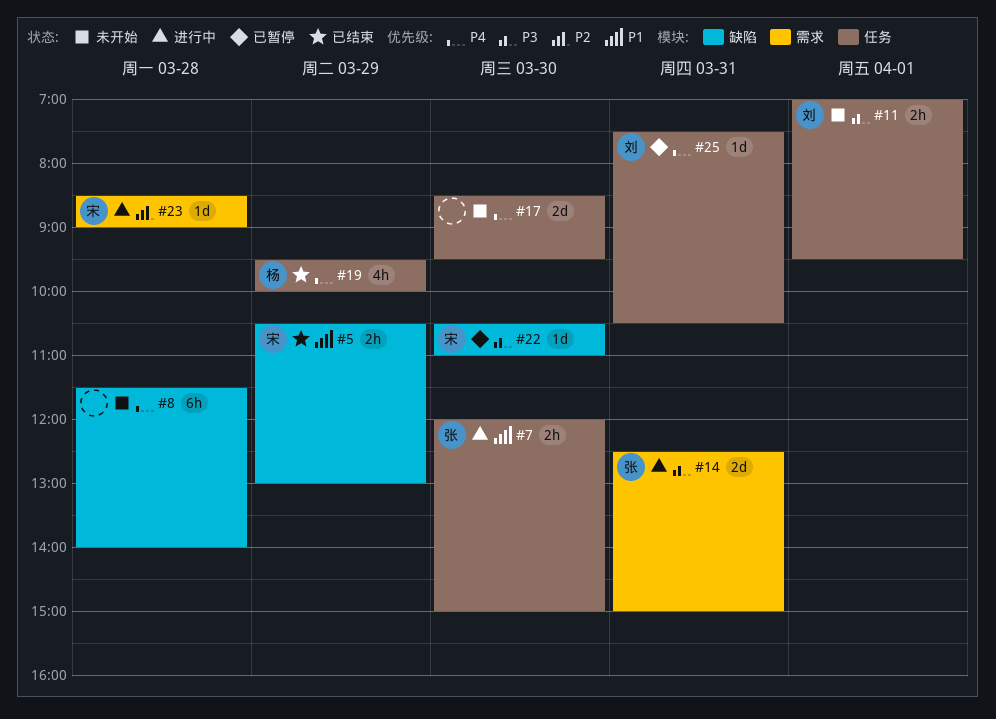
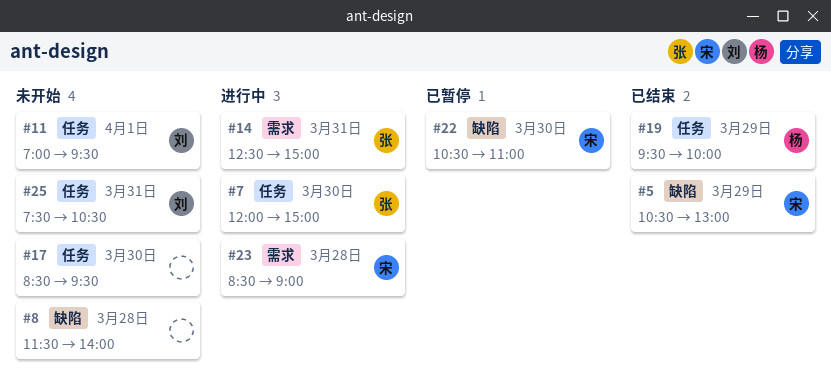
#25, status: 已暂停 -> 未开始

